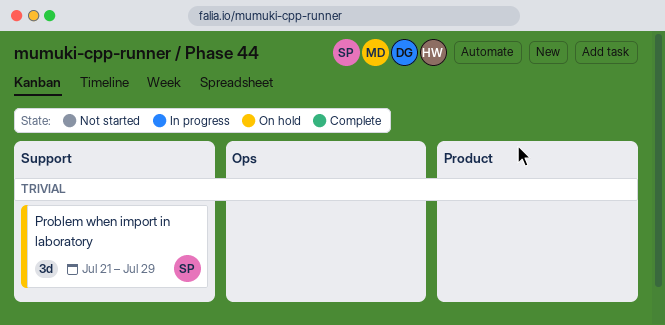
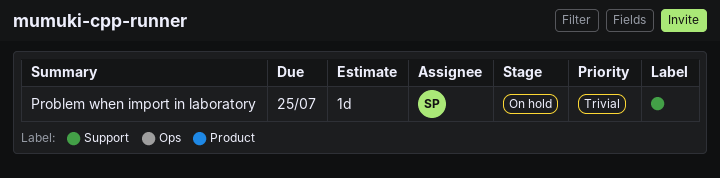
Problem when import in laboratory, estimate: 3d -> 1d
Problem when import in laboratory, due: Jul 29 -> Jul 25

